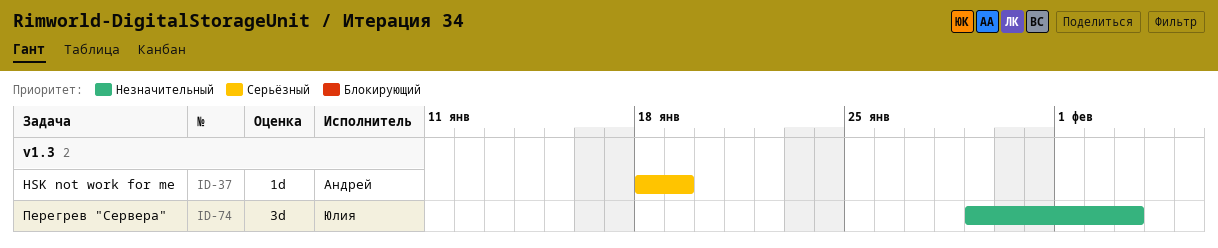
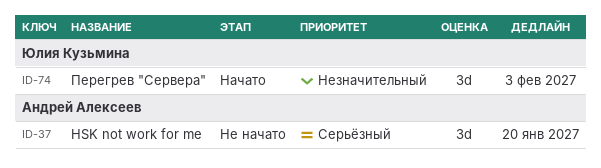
ID-37, estimate: 1d -> 3d
ID-37, due: Jan 19 -> Jan 20

